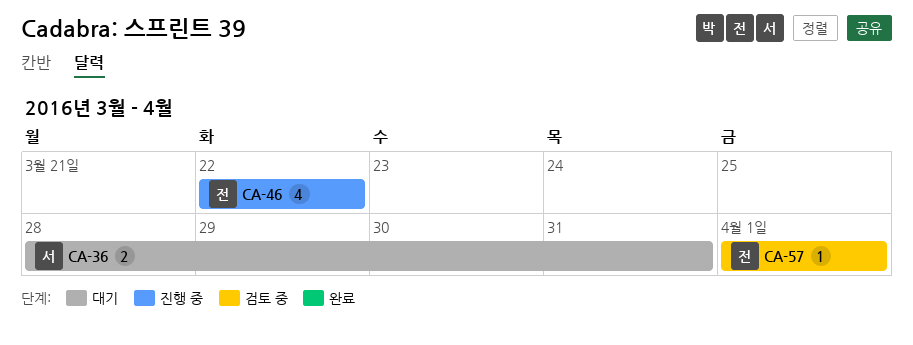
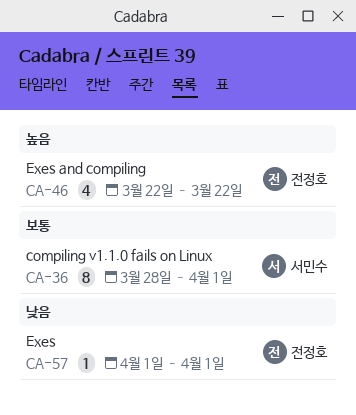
CA-36, estimate: 2 -> 8
CA-36, due: Mar 31 -> Apr 1

